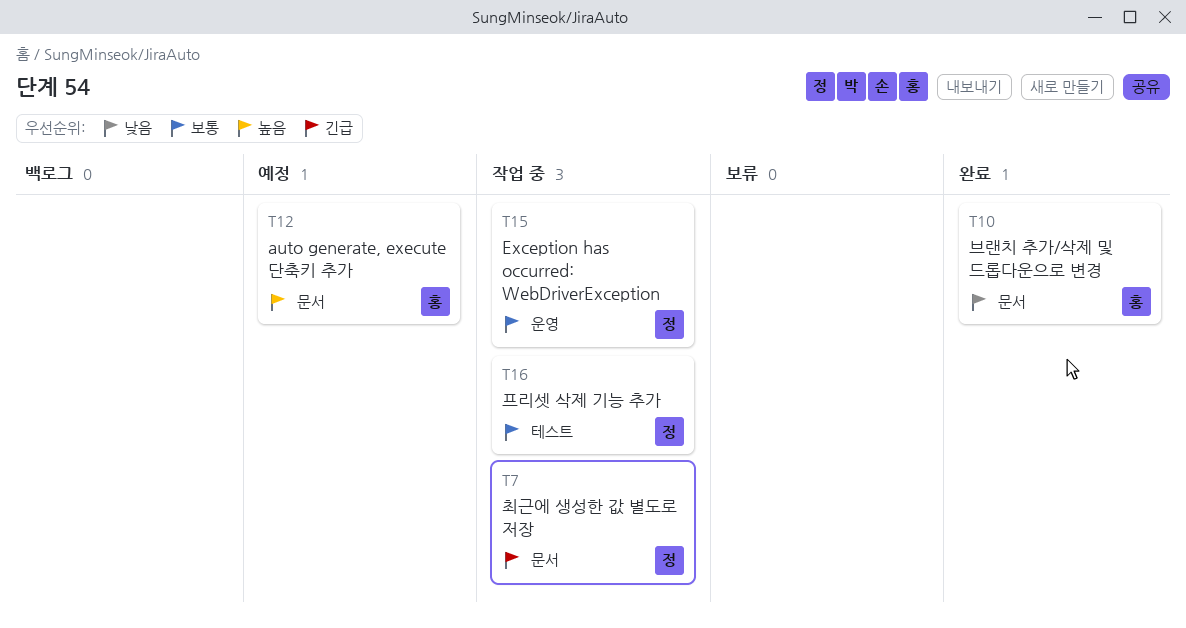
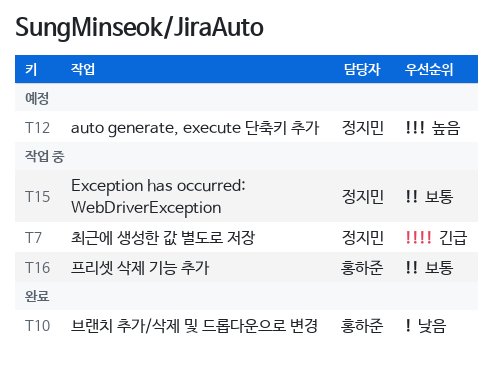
T12, owner: 홍하준 -> 정지민
T16, owner: 정지민 -> 홍하준

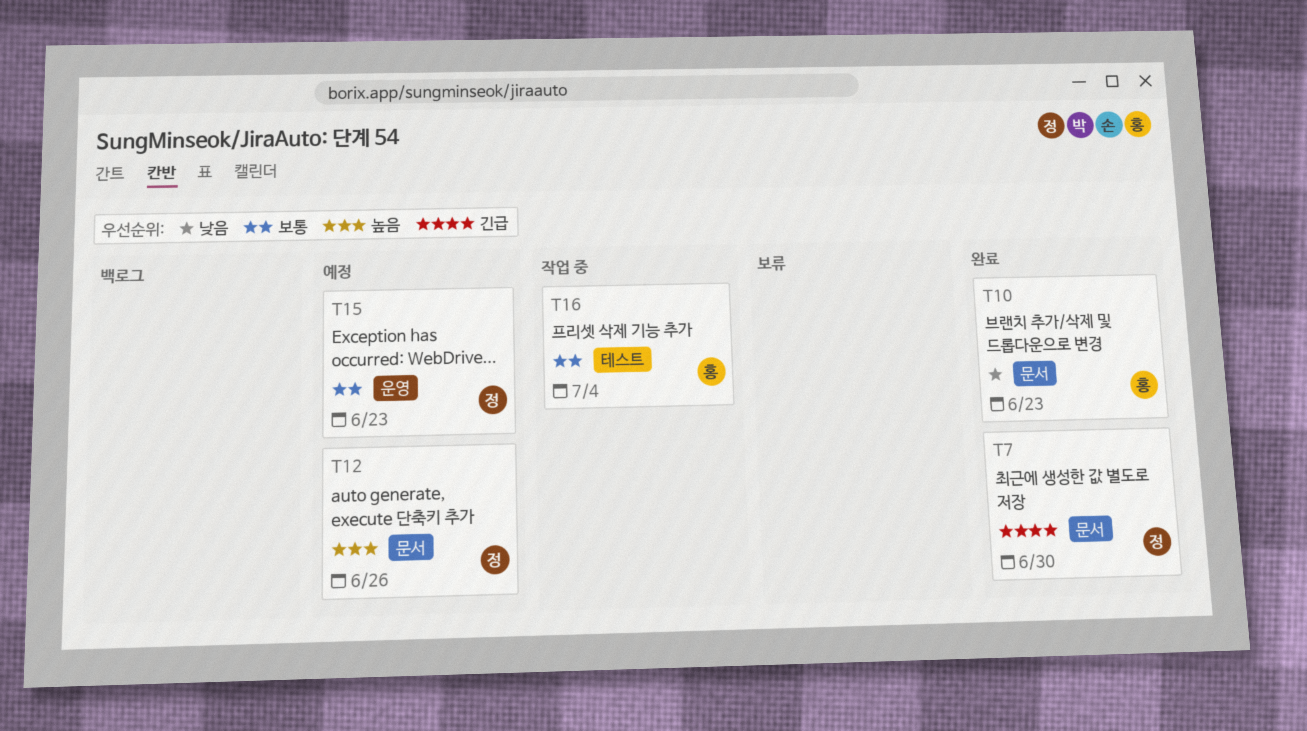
T7, status: 작업 중 -> 완료
T15, status: 작업 중 -> 예정

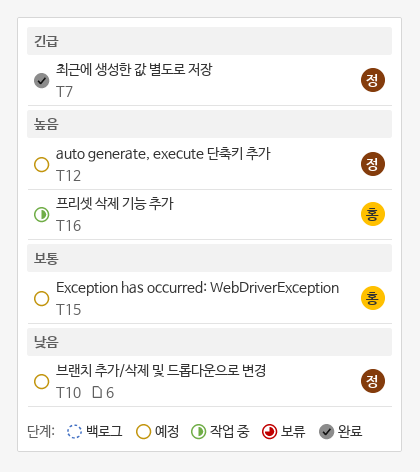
T10, status: 완료 -> 예정
T10, owner: 홍 -> 정
T15, owner: 정 -> 홍
T16, priority: 보통 -> 높음

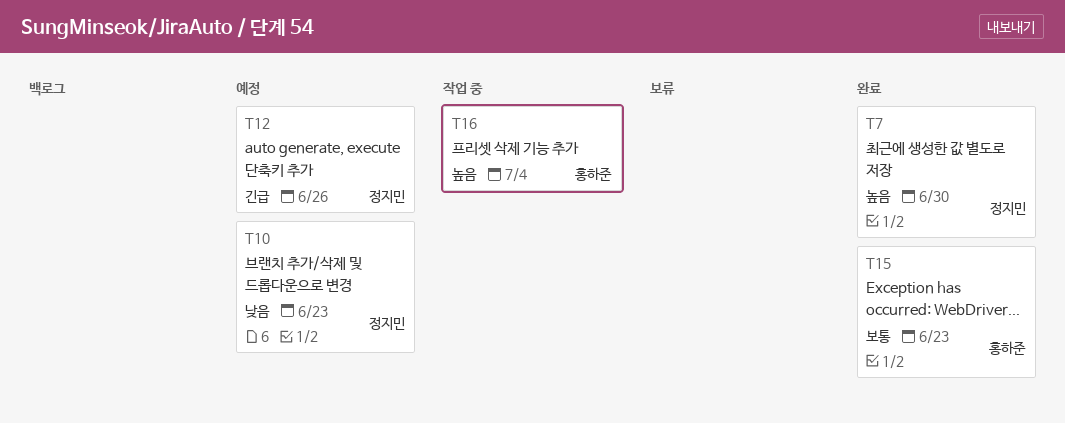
T7, priority: 긴급 -> 높음
T12, priority: 높음 -> 긴급
T15, status: 예정 -> 완료

